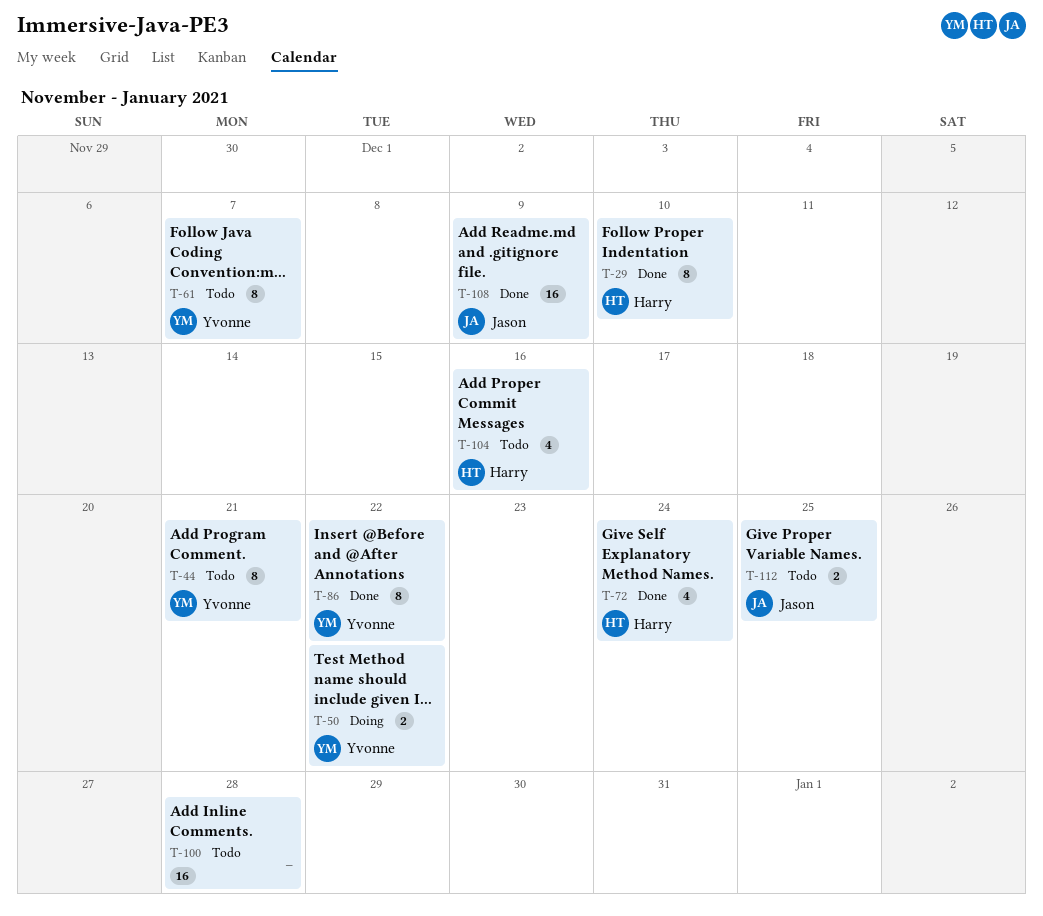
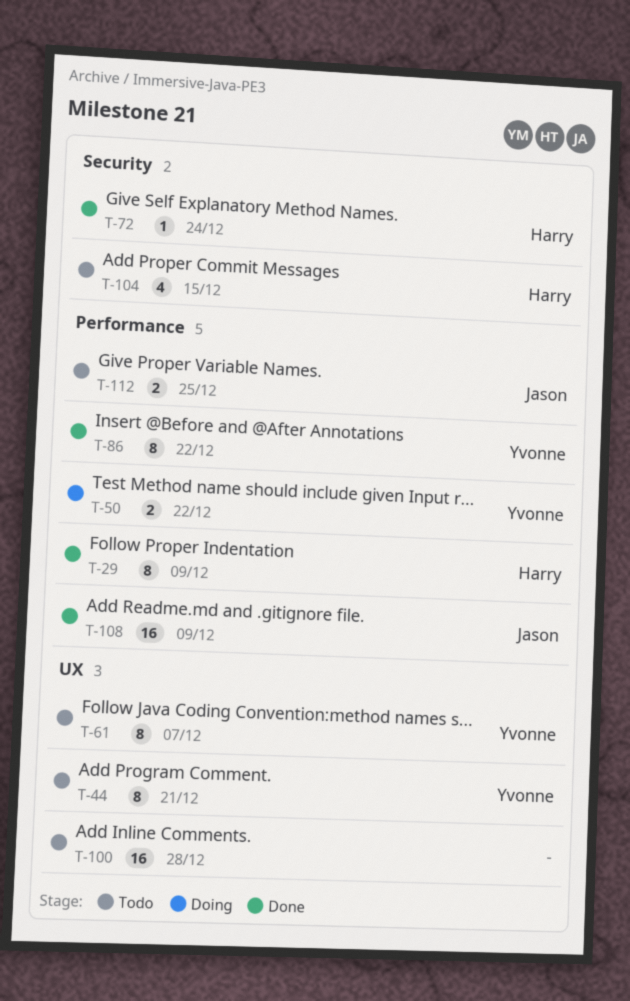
T-29, due: Dec 10 -> Dec 9
T-72, estimate: 4 -> 1
T-104, due: Dec 16 -> Dec 15

